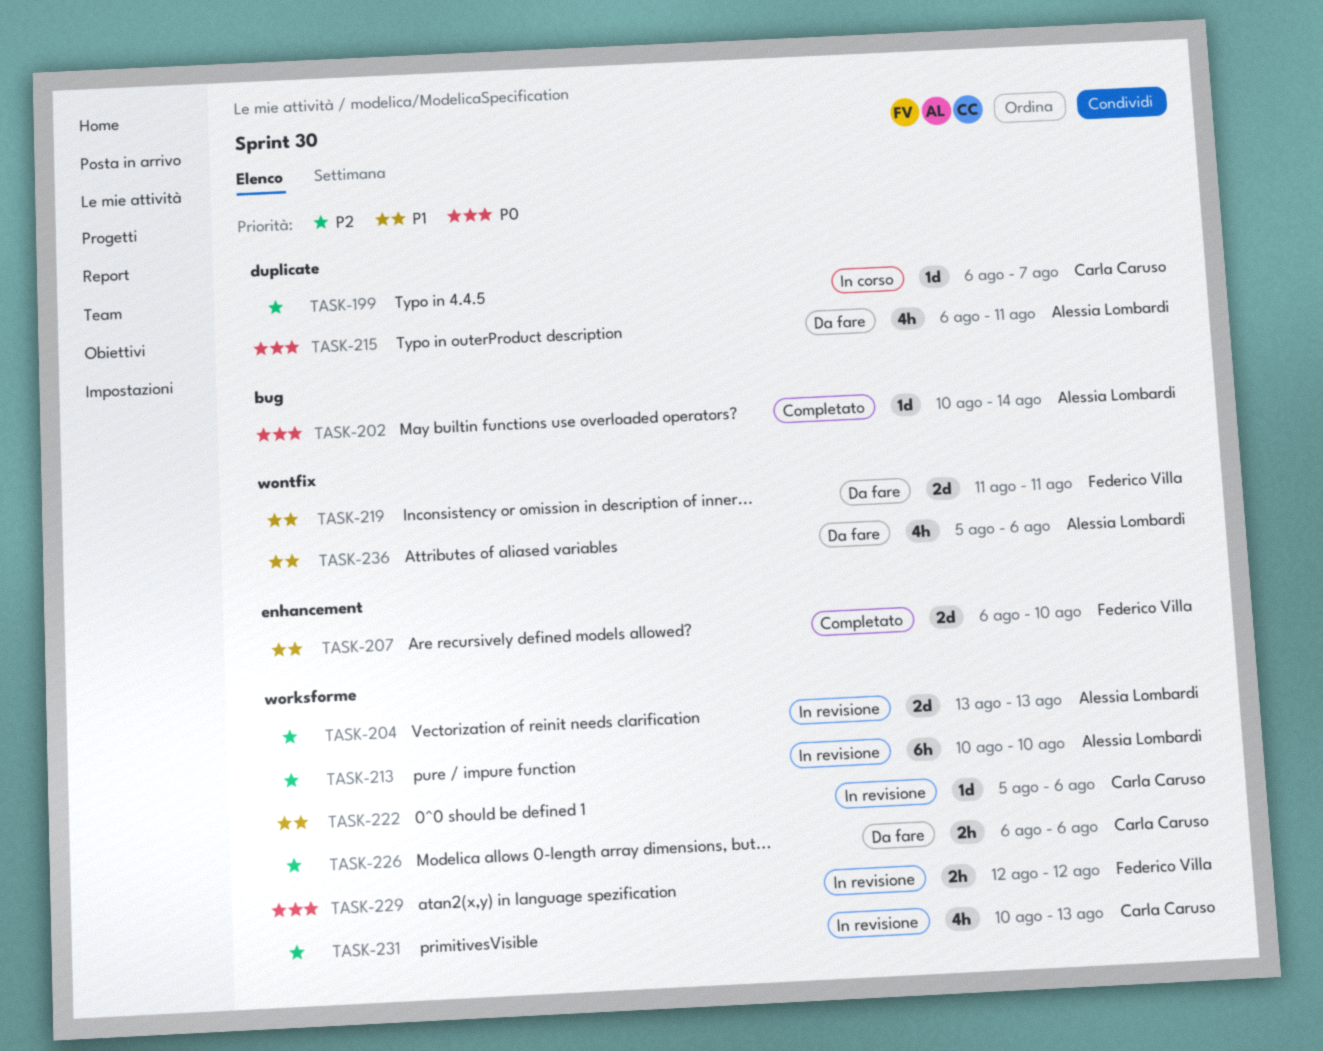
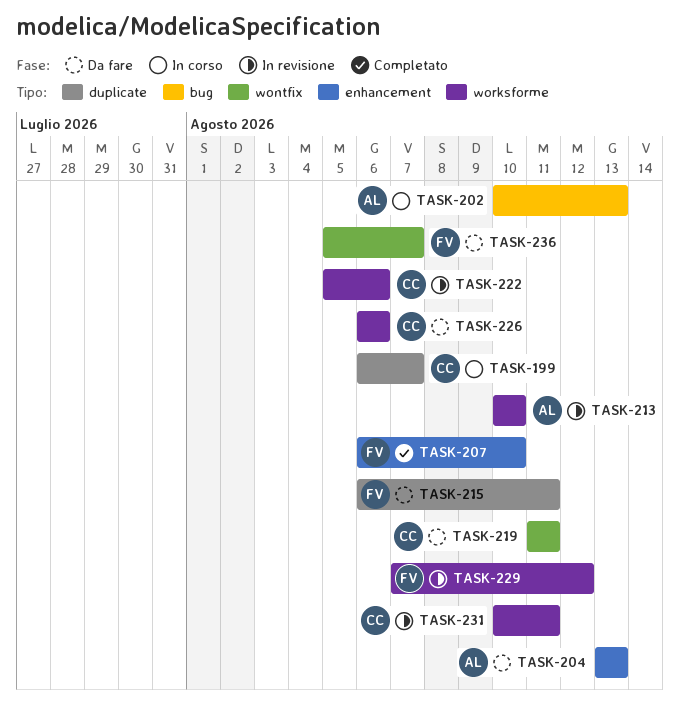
TASK-202, status: Completato -> In corso
TASK-202, due: Aug 14 -> Aug 13
TASK-204, status: In revisione -> Da fare
TASK-204, label: worksforme -> enhancement
TASK-215, owner: Alessia Lombardi -> Federico Villa
TASK-219, owner: Federico Villa -> Carla Caruso
TASK-229, start: Aug 12 -> Aug 7
TASK-231, due: Aug 13 -> Aug 11
TASK-236, owner: Alessia Lombardi -> Federico Villa
TASK-236, due: Aug 6 -> Aug 7

